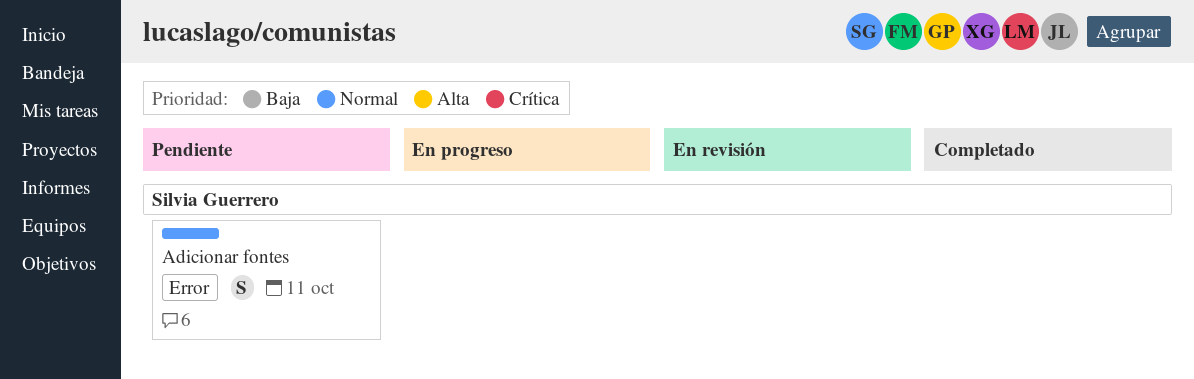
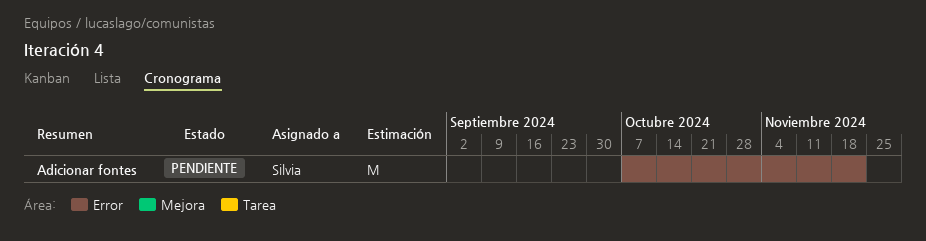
Adicionar fontes, estimate: S -> M
Adicionar fontes, due: Oct 11 -> Nov 22

